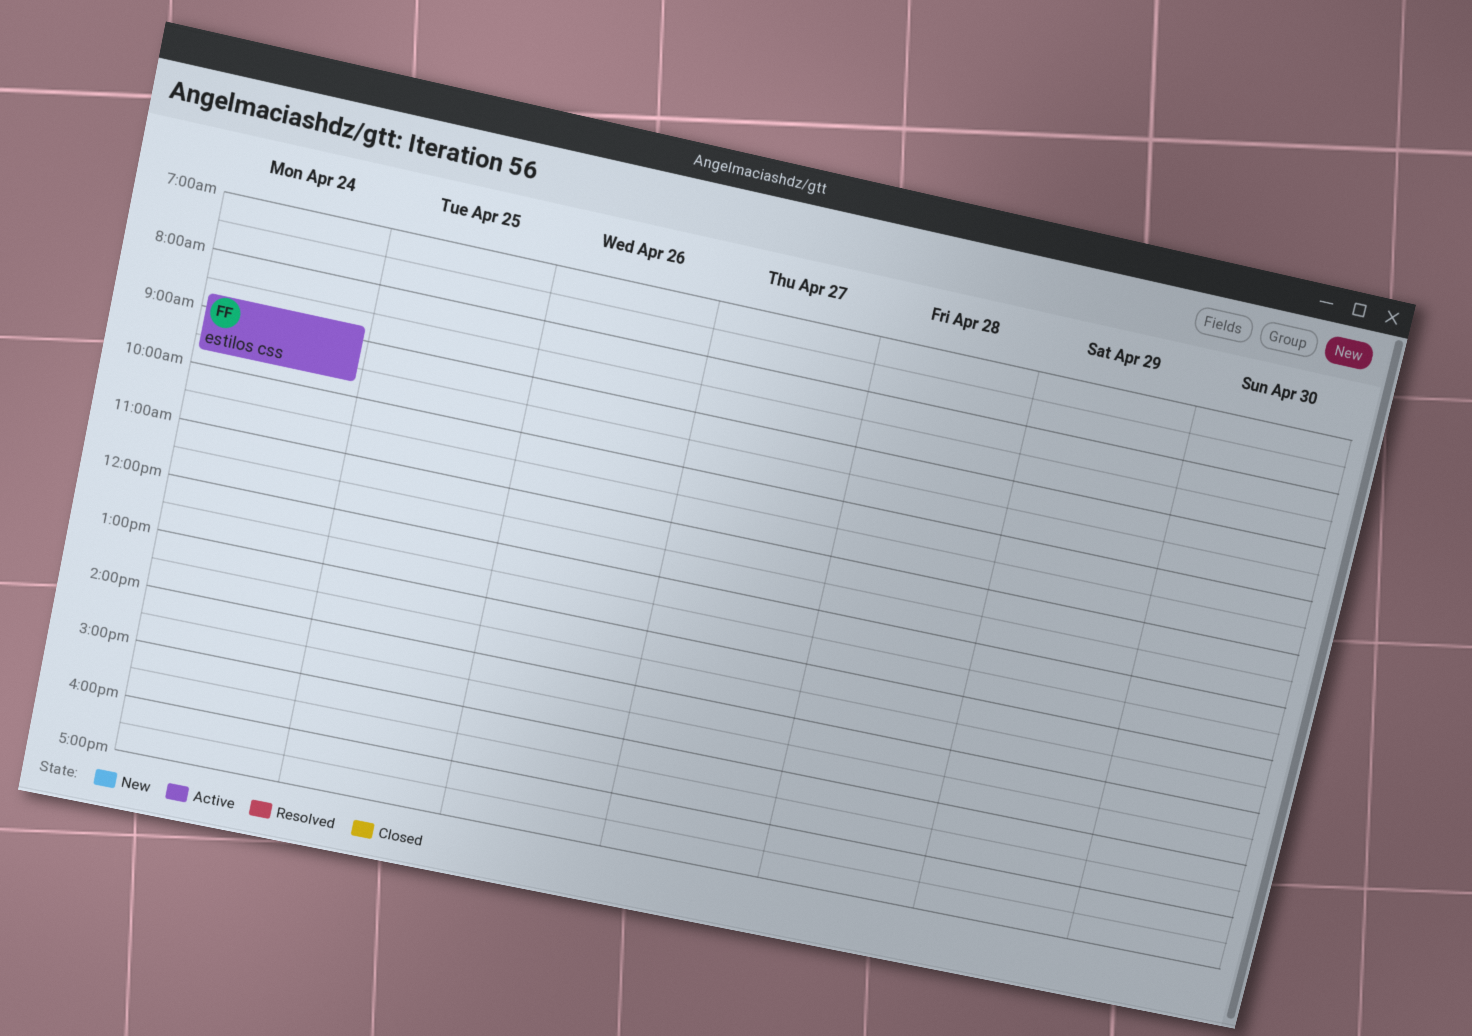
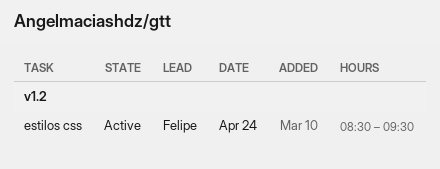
estilos css, begins: 08:45 -> 08:30
estilos css, ends: 09:45 -> 09:30

